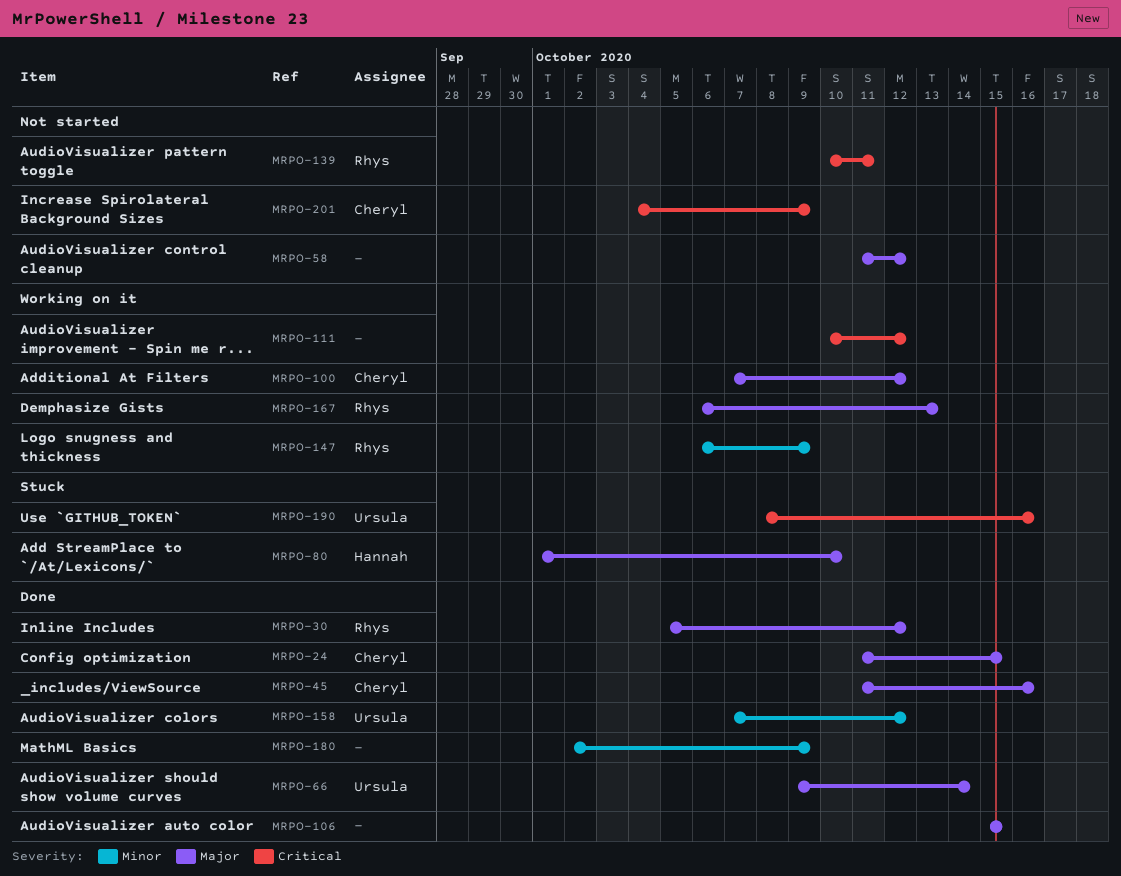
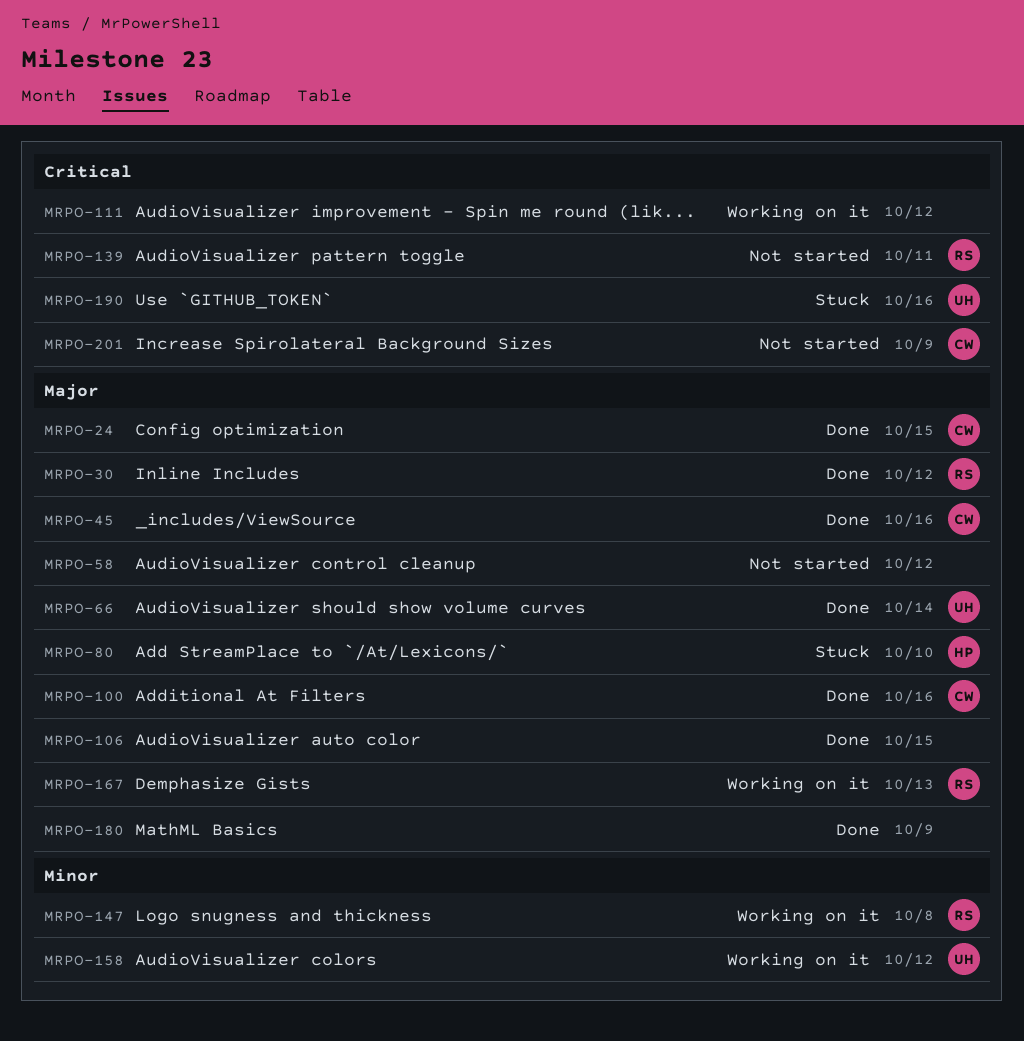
MRPO-100, status: Working on it -> Done
MRPO-100, due: Oct 12 -> Oct 16
MRPO-147, due: Oct 9 -> Oct 8
MRPO-158, status: Done -> Working on it
MRPO-180, priority: Minor -> Major

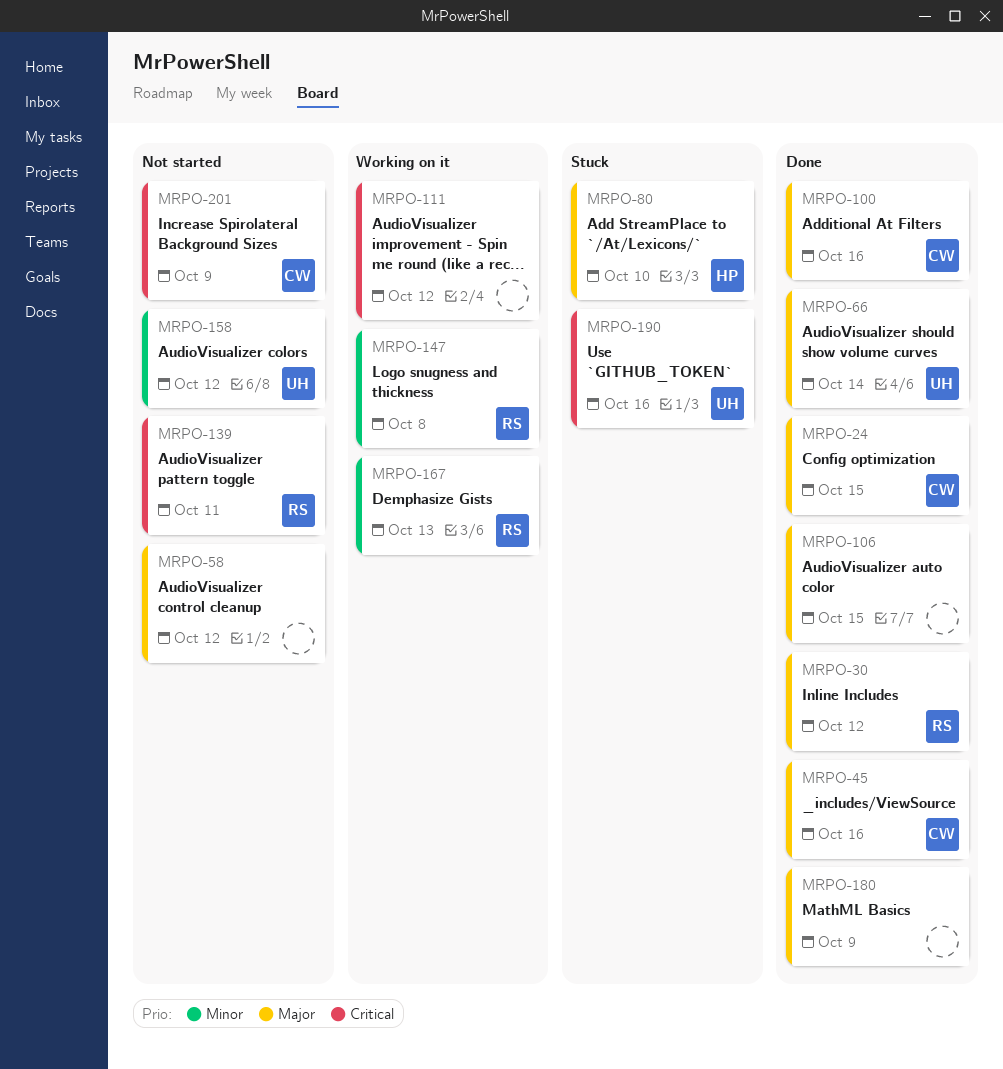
MRPO-158, status: Working on it -> Not started
MRPO-167, priority: Major -> Minor

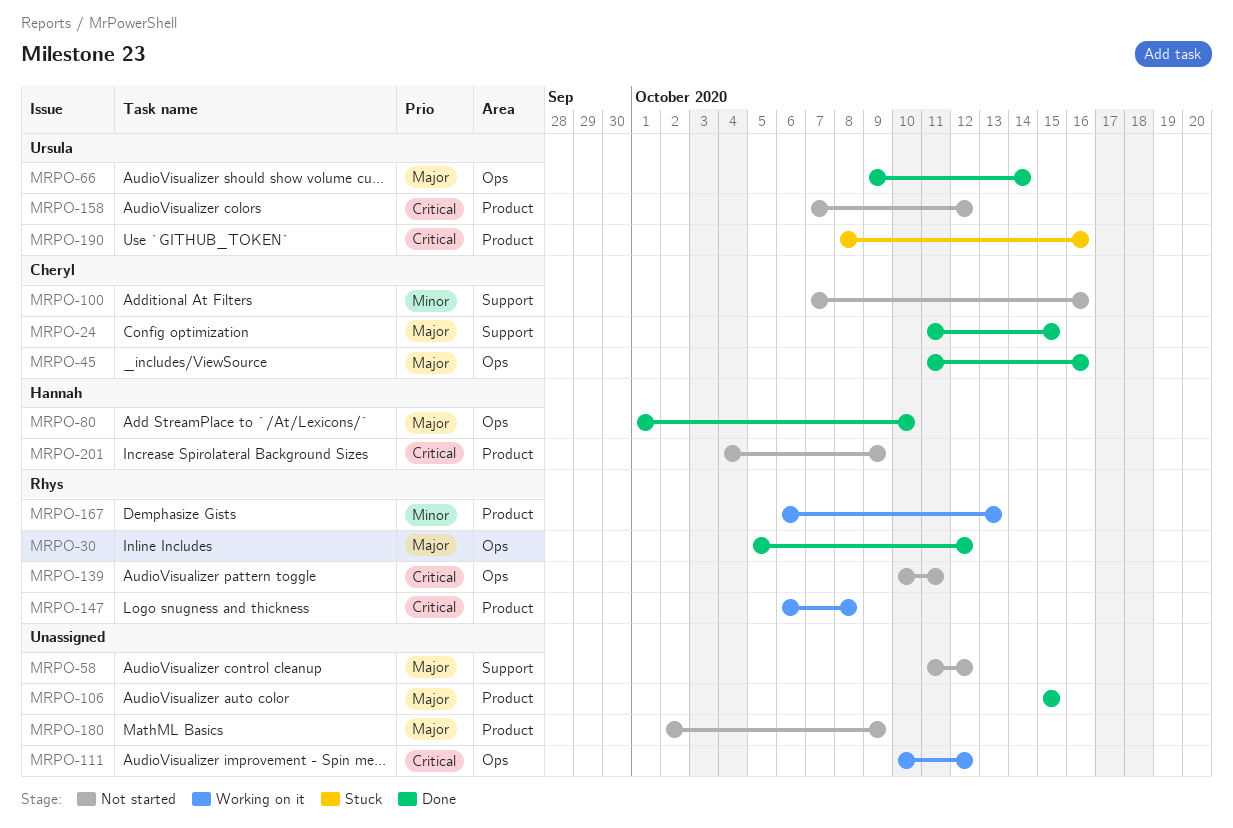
MRPO-80, status: Stuck -> Done
MRPO-100, status: Done -> Not started
MRPO-100, priority: Major -> Minor
MRPO-147, priority: Minor -> Critical
MRPO-158, priority: Minor -> Critical
MRPO-180, status: Done -> Not started
MRPO-201, owner: Cheryl -> Hannah

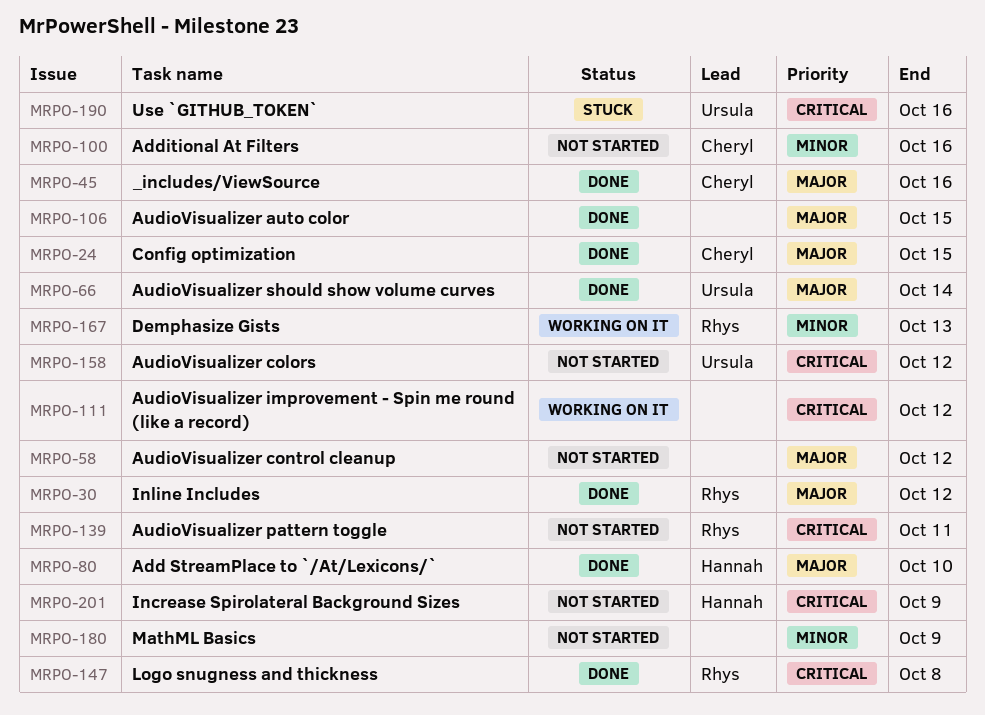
MRPO-147, status: Working on it -> Done
MRPO-180, priority: Major -> Minor

